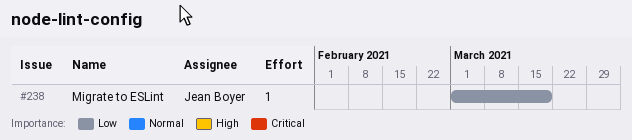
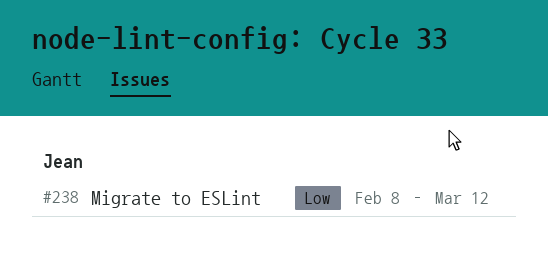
#238, start: Mar 1 -> Feb 8
#238, due: Mar 19 -> Mar 12

